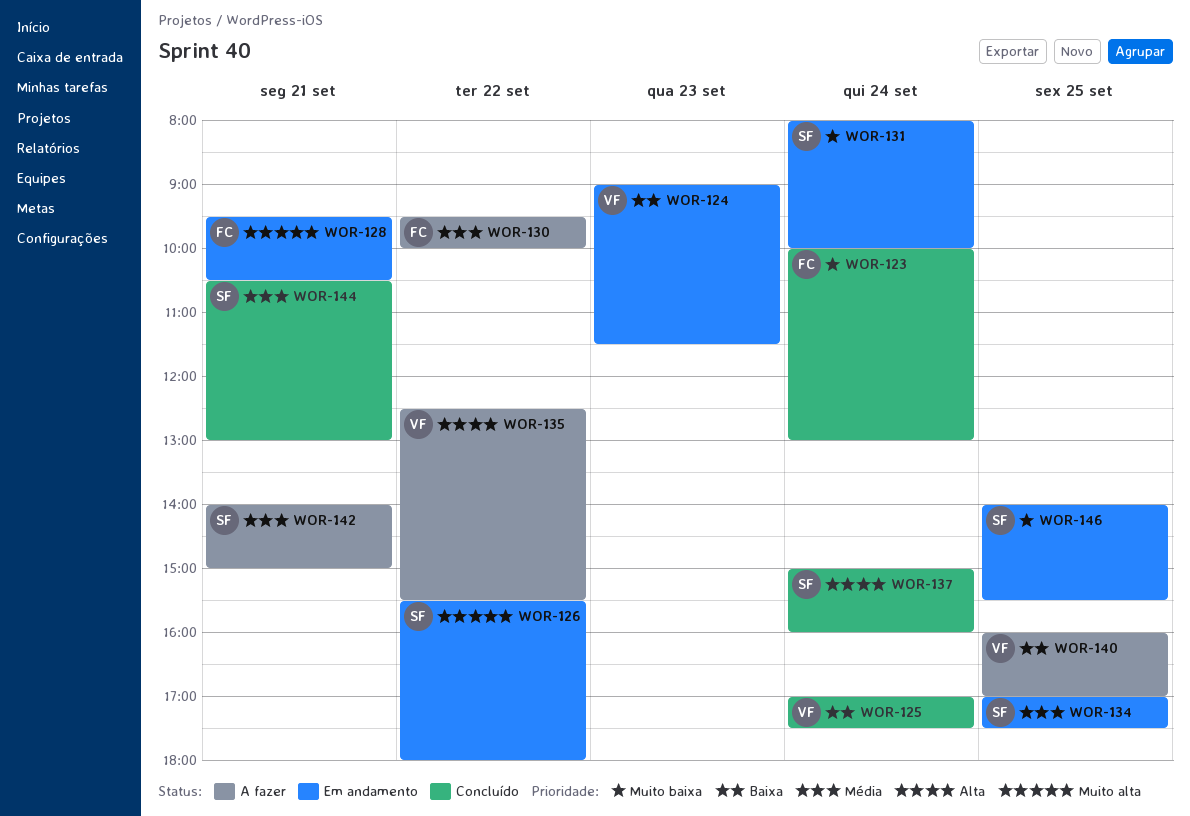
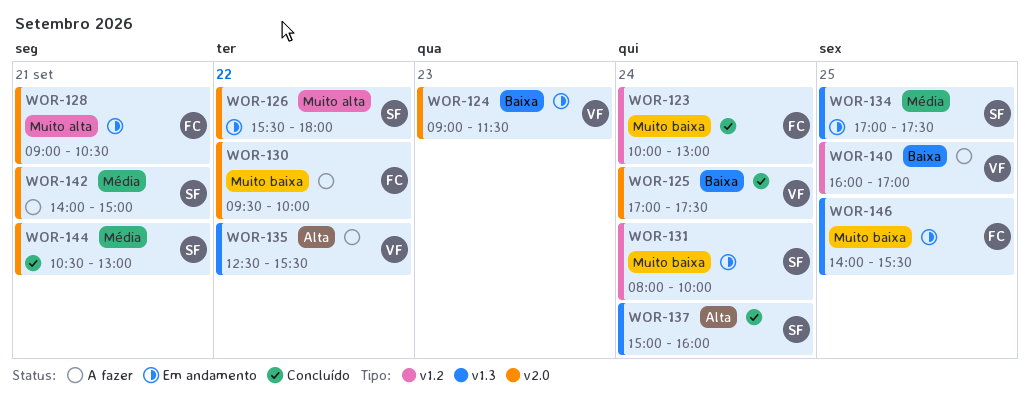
WOR-128, begins: 09:30 -> 09:00
WOR-130, priority: Média -> Muito baixa
WOR-146, owner: SF -> FC

